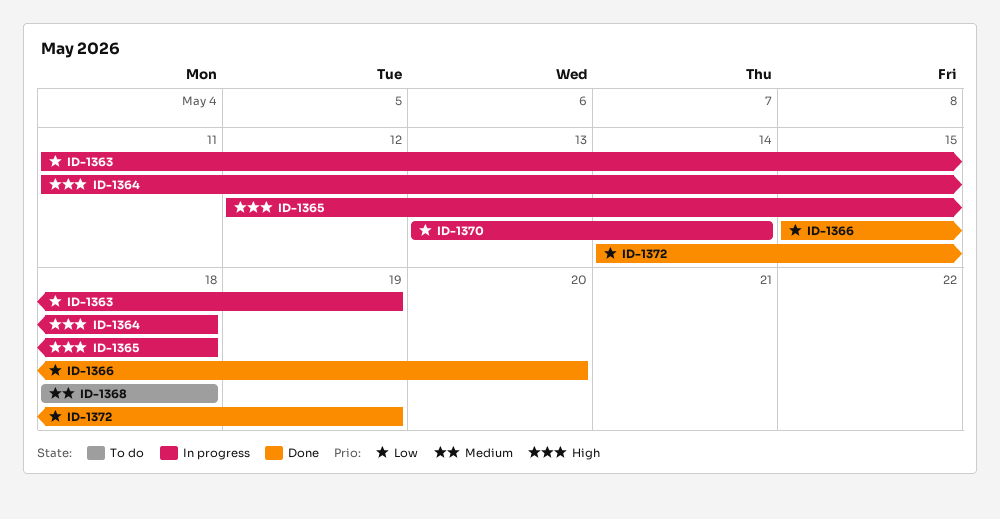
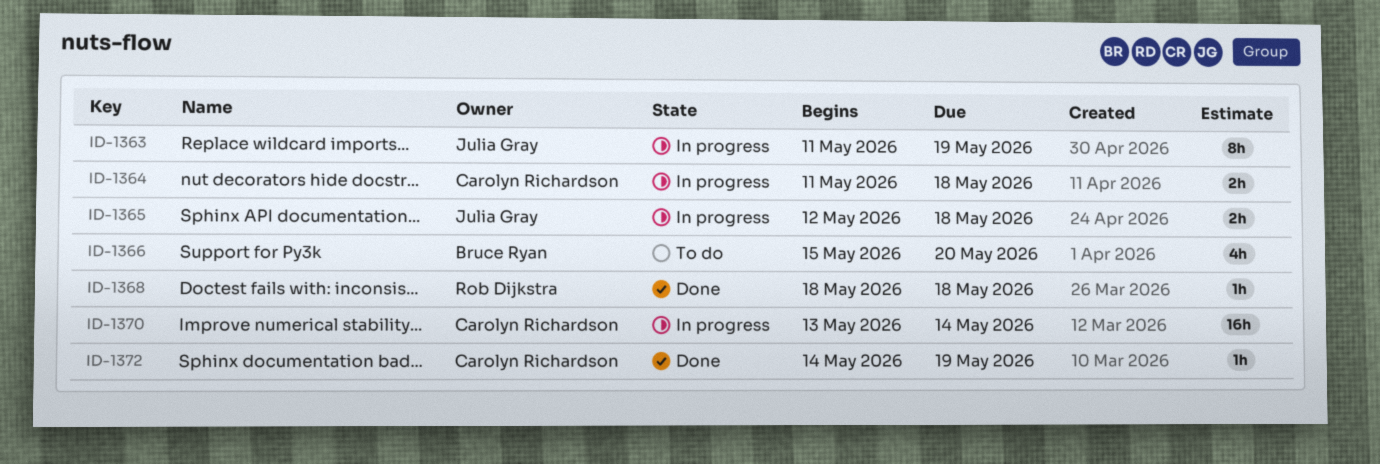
ID-1366, status: Done -> To do
ID-1368, status: To do -> Done

